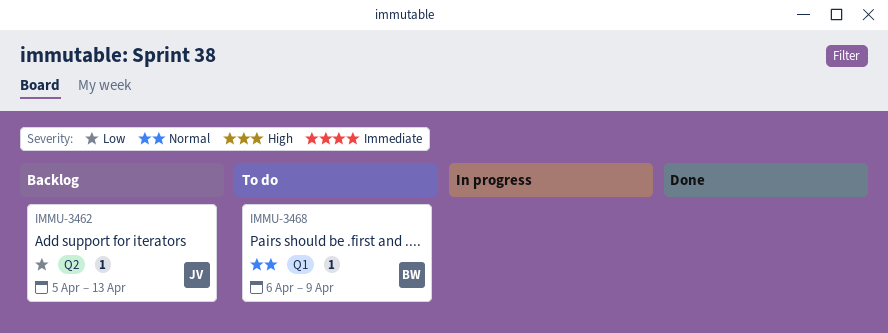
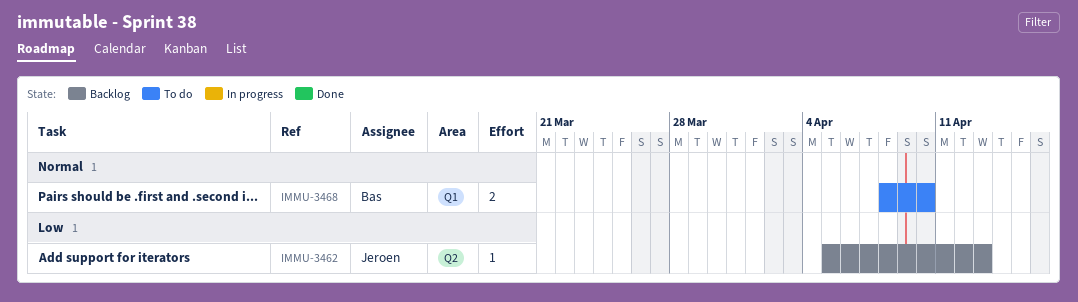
IMMU-3468, estimate: 1 -> 2
IMMU-3468, start: Apr 6 -> Apr 8
IMMU-3468, due: Apr 9 -> Apr 10

